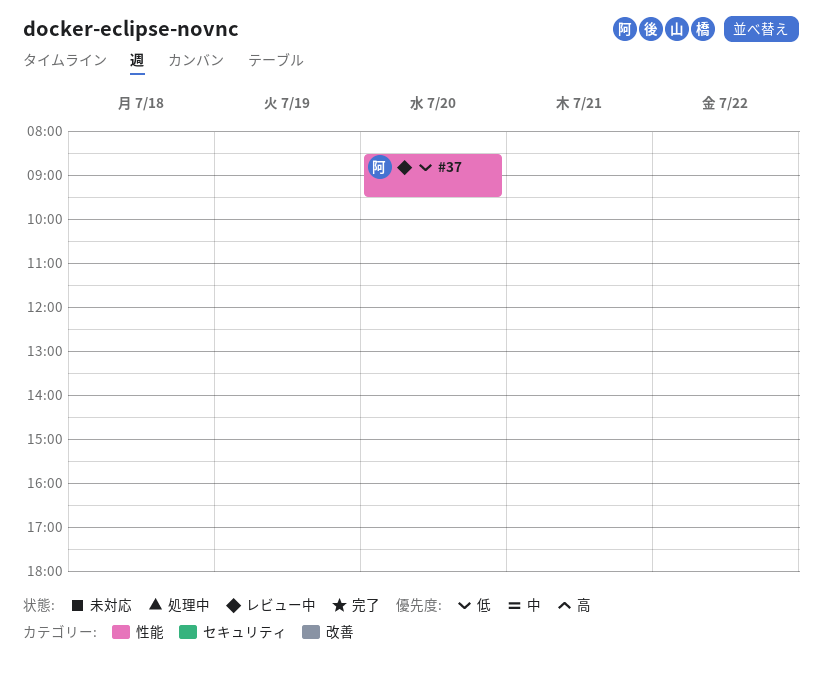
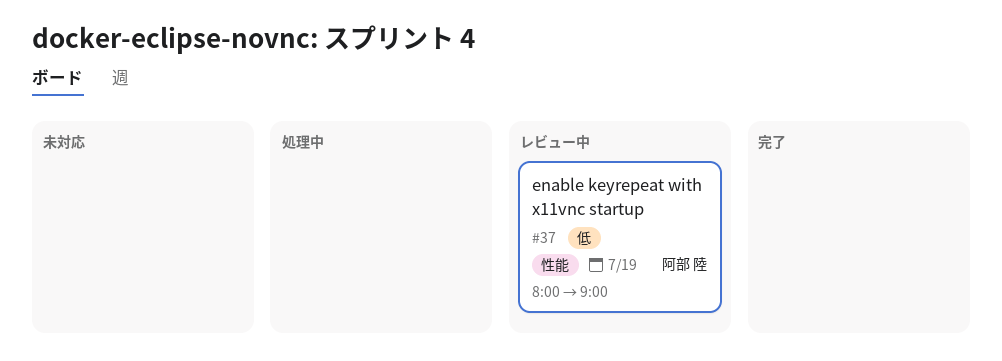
#37, day: Jul 20 -> Jul 19
#37, begins: 08:30 -> 08:00
#37, ends: 09:30 -> 09:00

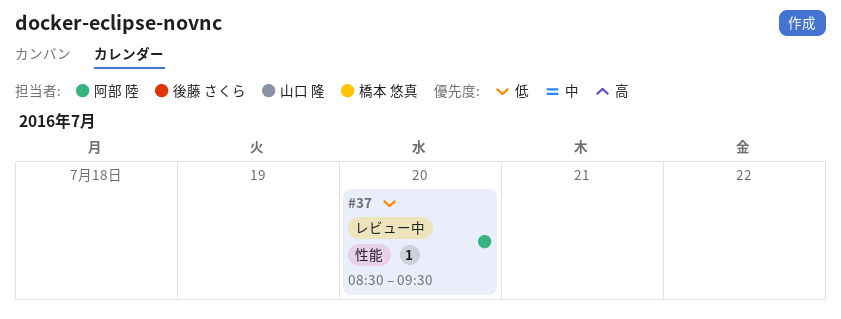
#37, day: Jul 19 -> Jul 20
#37, begins: 08:00 -> 08:30
#37, ends: 09:00 -> 09:30

